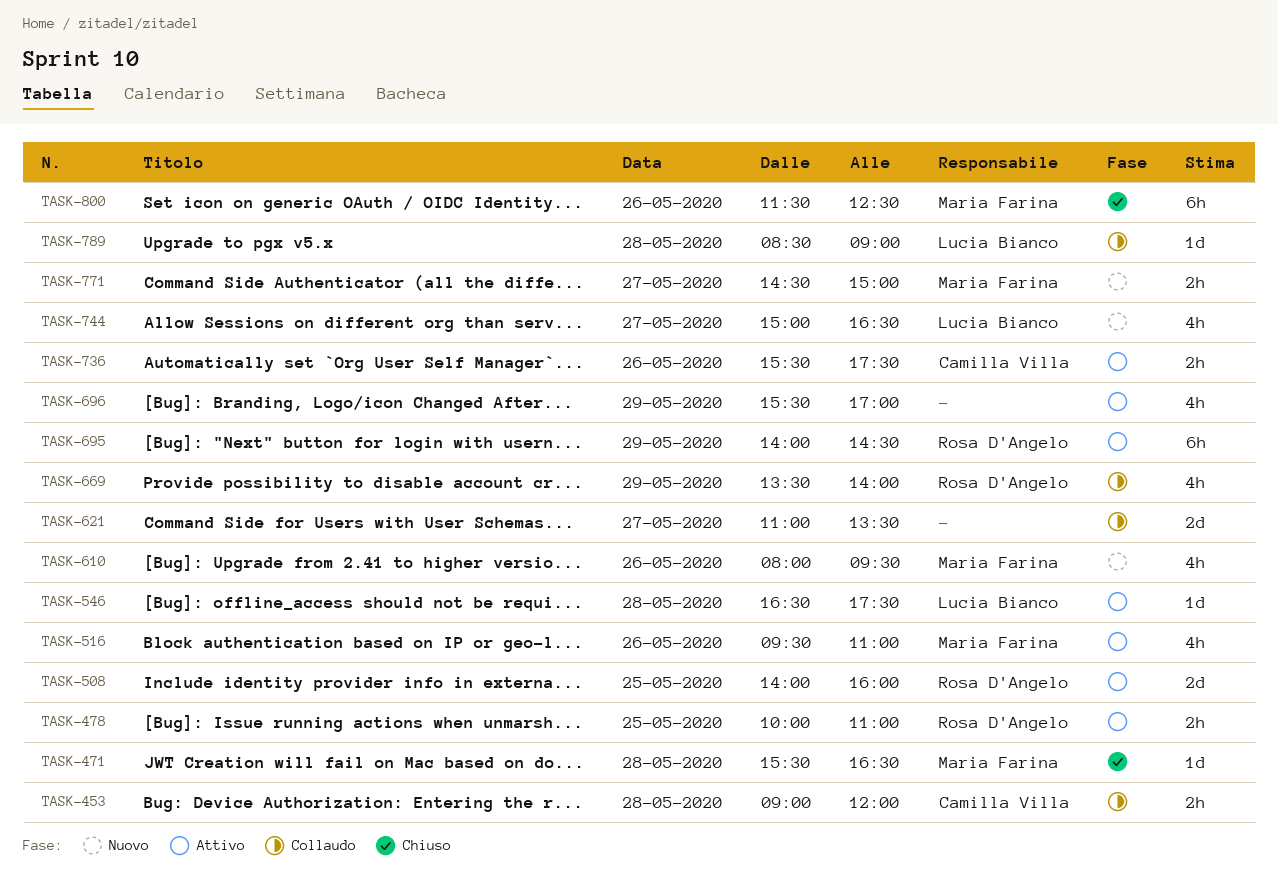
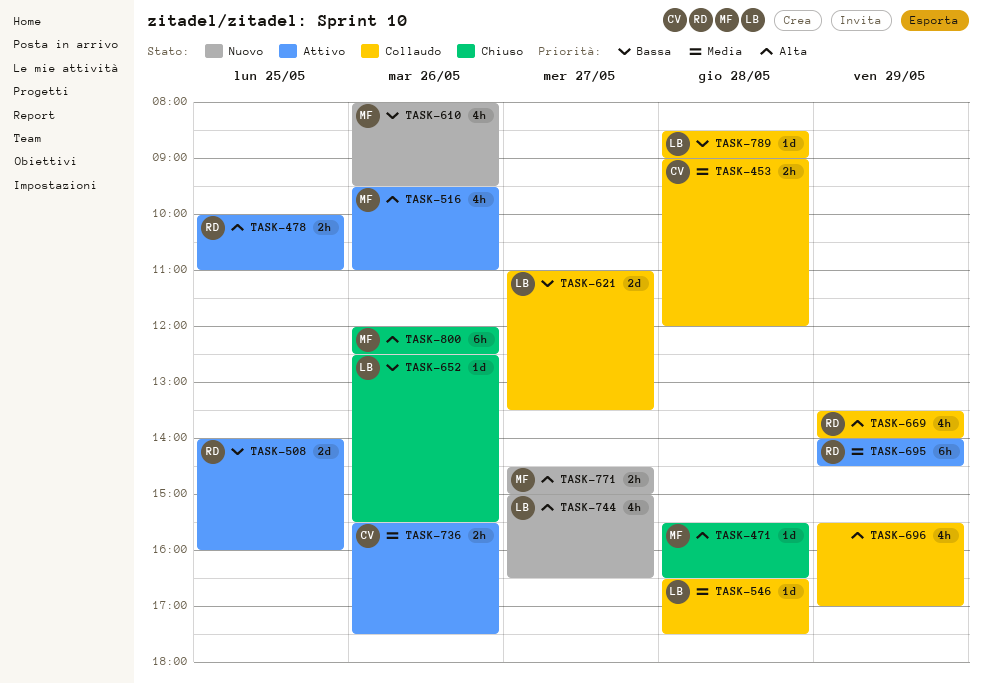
TASK-546, status: Attivo -> Collaudo
TASK-621, owner: none -> Lucia Bianco
TASK-652: none -> present
TASK-696, status: Attivo -> Collaudo
TASK-800, begins: 11:30 -> 12:00

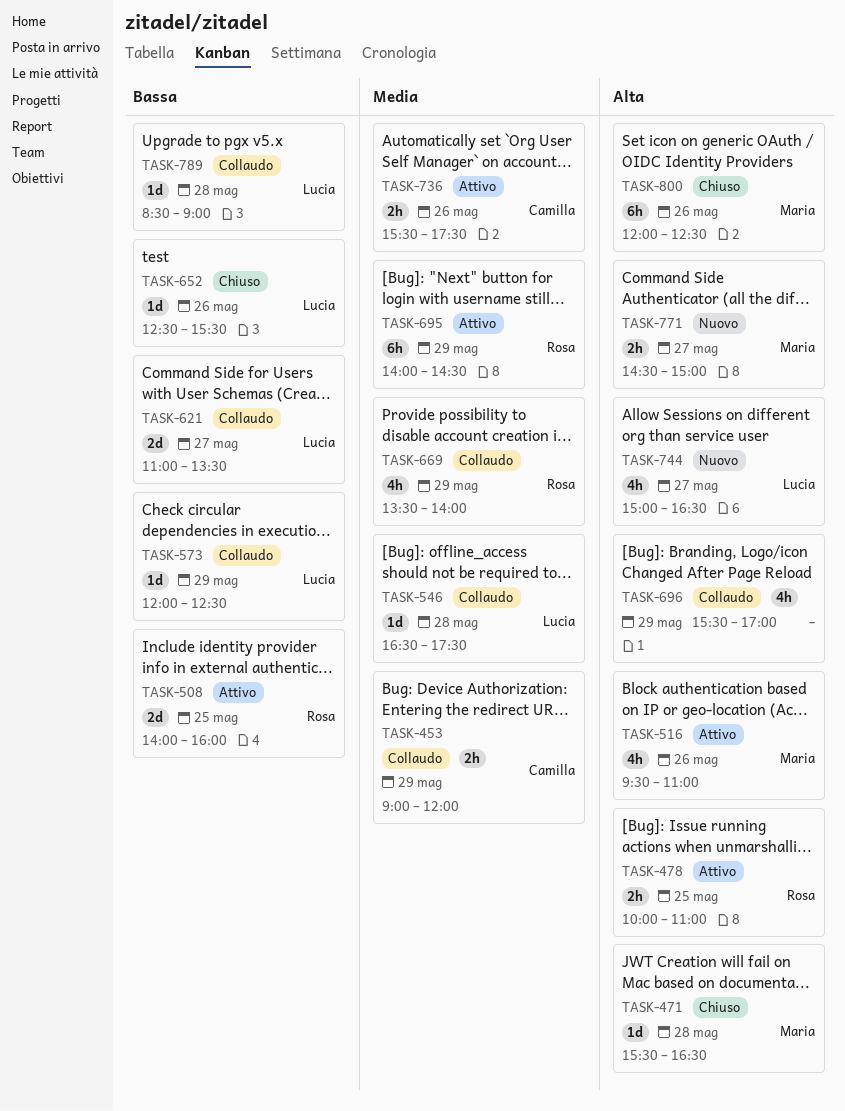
TASK-453, day: May 28 -> May 29
TASK-573: none -> present
TASK-610: present -> none
TASK-669, priority: Alta -> Media

